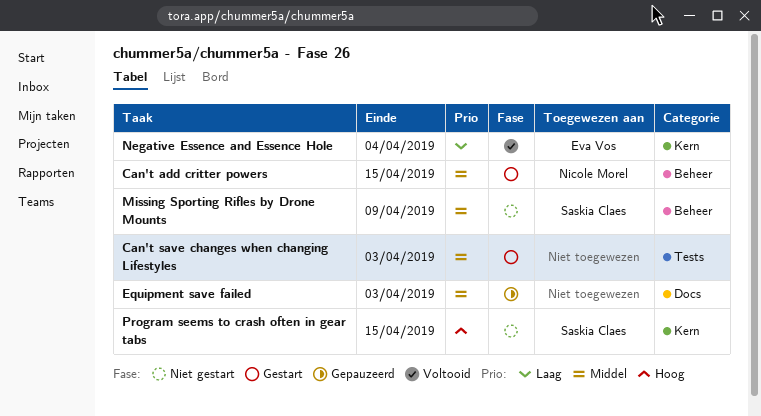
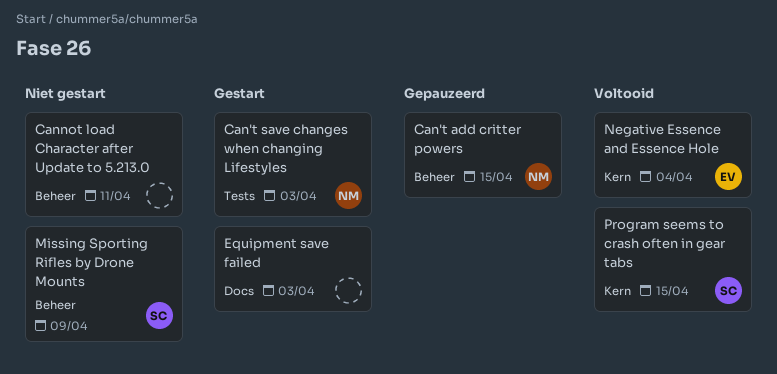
Can't add critter powers, status: Gestart -> Gepauzeerd
Can't save changes when changing Lifestyles, owner: none -> Nicole Morel
Cannot load Character after Update to 5.213.0: none -> present
Equipment save failed, status: Gepauzeerd -> Gestart
Program seems to crash often in gear tabs, status: Niet gestart -> Voltooid

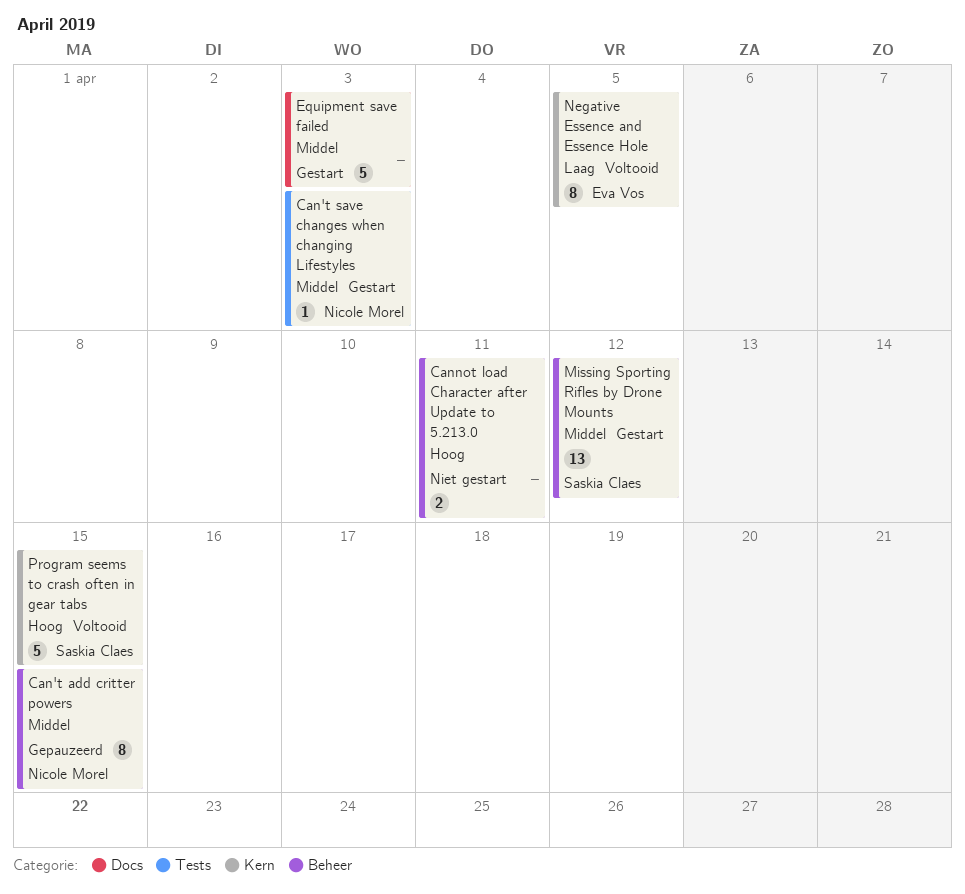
Missing Sporting Rifles by Drone Mounts, status: Niet gestart -> Gestart
Missing Sporting Rifles by Drone Mounts, due: Apr 9 -> Apr 12
Negative Essence and Essence Hole, due: Apr 4 -> Apr 5

